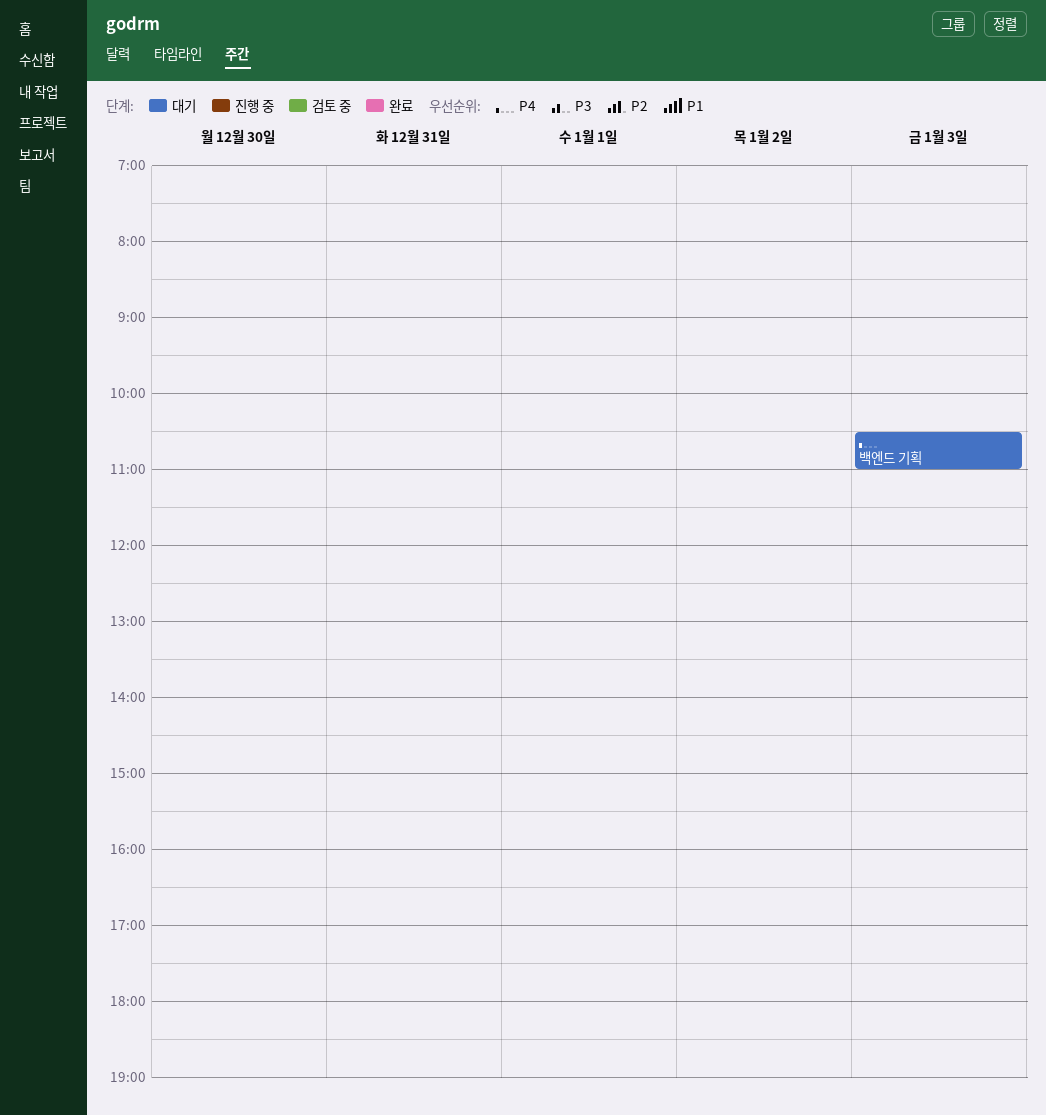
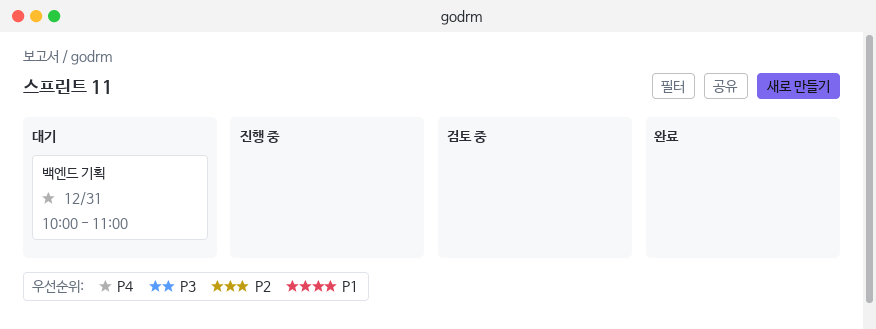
백엔드 기획, day: Jan 3 -> Dec 31
백엔드 기획, begins: 10:30 -> 10:00

